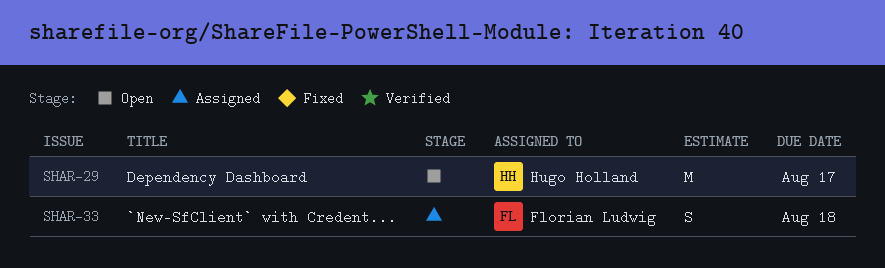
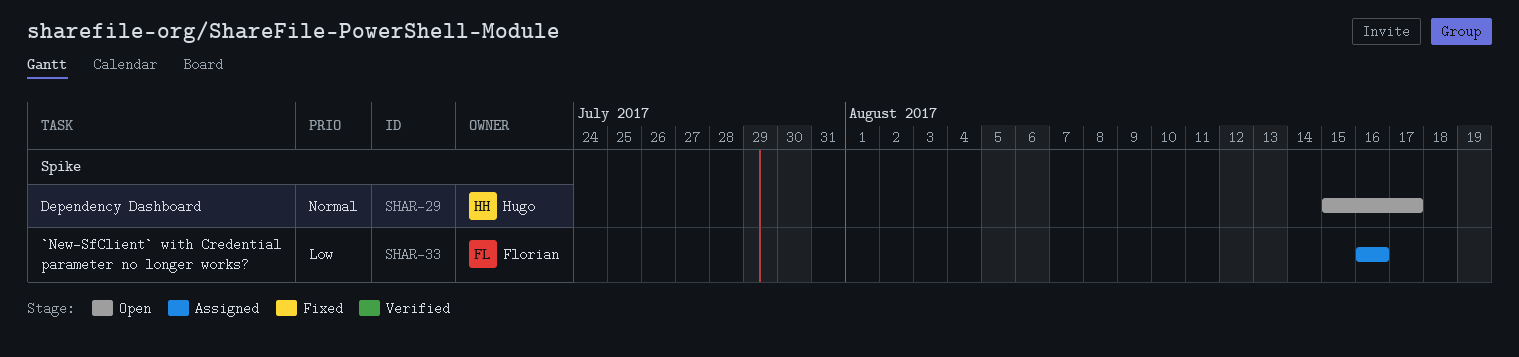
SHAR-33, due: Aug 18 -> Aug 16

